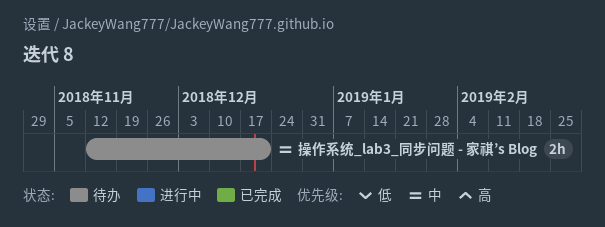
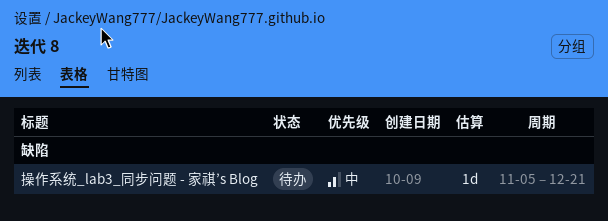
操作系统_lab3_同步问题 - 家祺’s Blog, estimate: 2h -> 1d
操作系统_lab3_同步问题 - 家祺’s Blog, start: Nov 12 -> Nov 5

